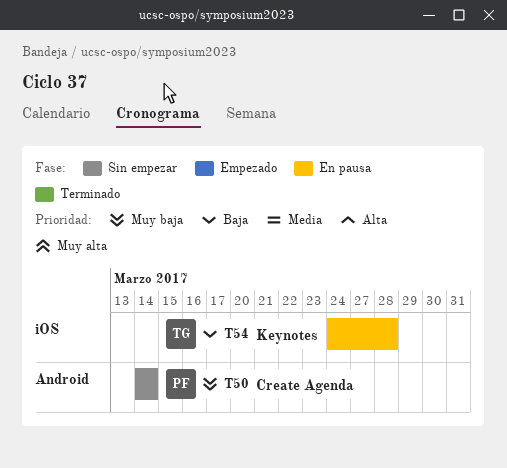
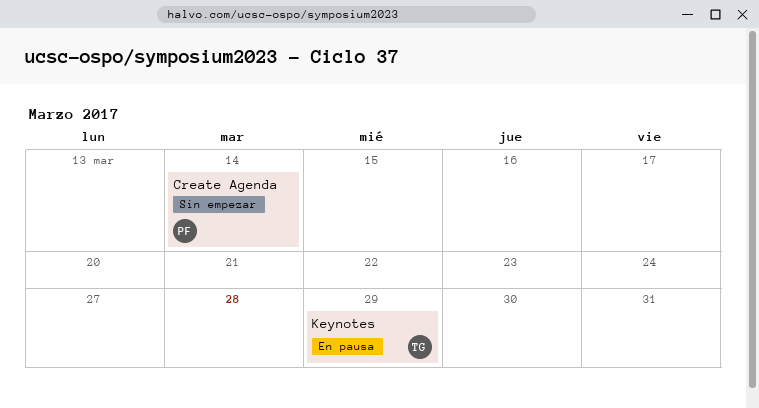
Keynotes, due: Mar 28 -> Mar 29

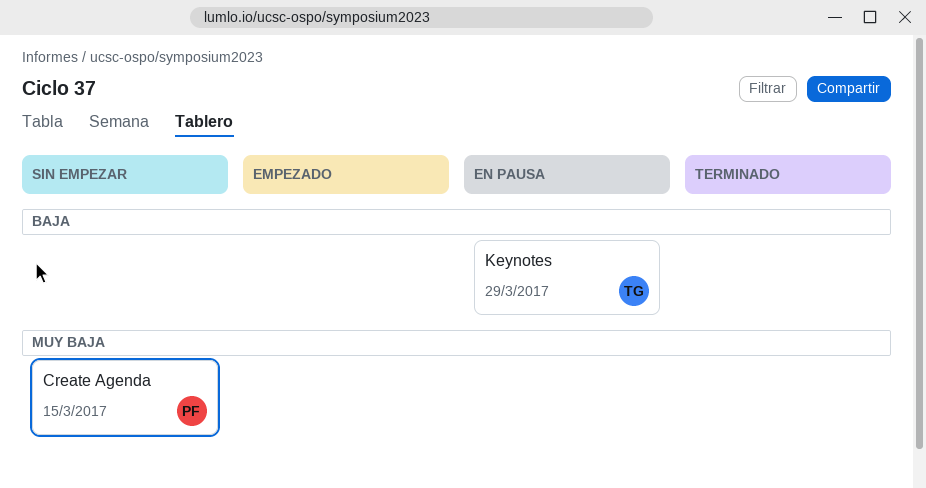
Create Agenda, due: Mar 14 -> Mar 15

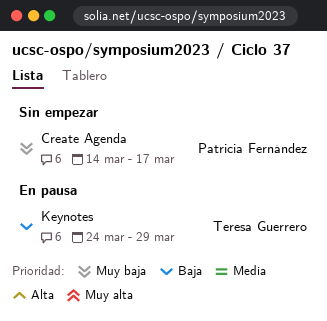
Create Agenda, due: Mar 15 -> Mar 17

